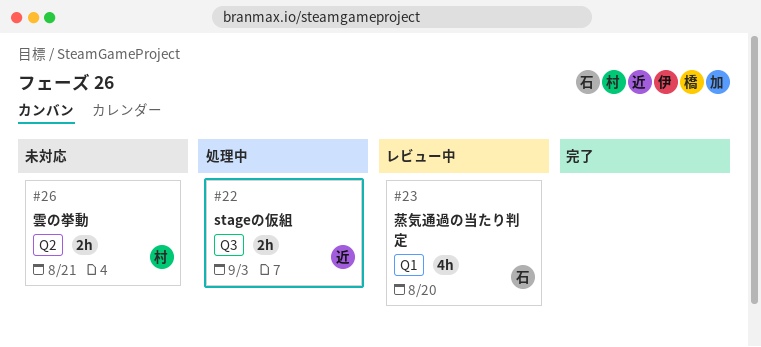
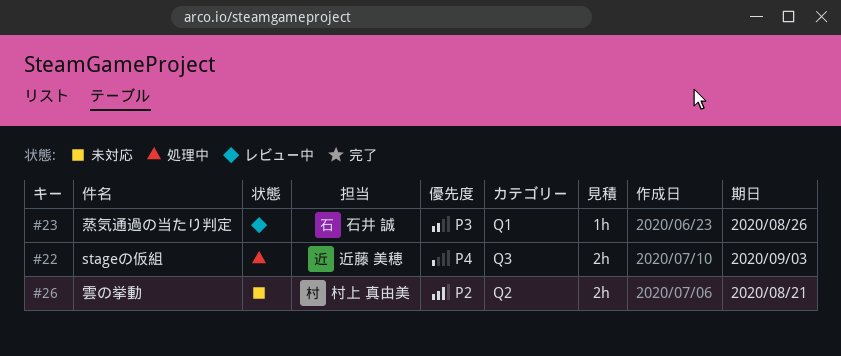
#23, estimate: 4h -> 1h
#23, due: Aug 20 -> Aug 26

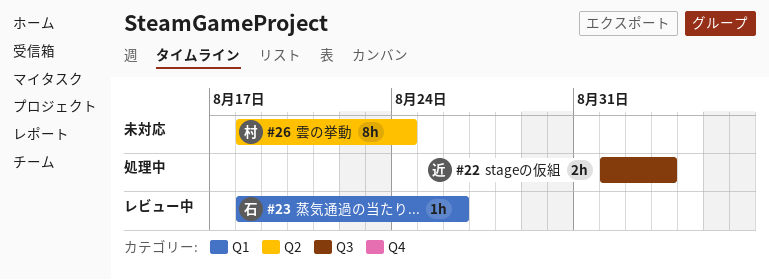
#26, estimate: 2h -> 8h
#26, due: Aug 21 -> Aug 24

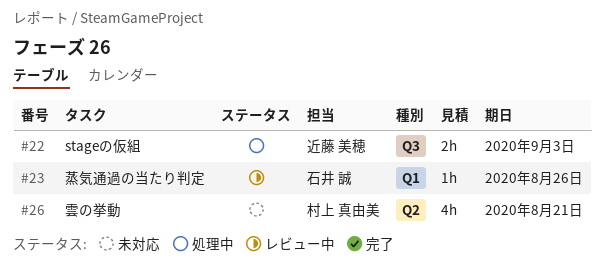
#26, estimate: 8h -> 4h
#26, due: Aug 24 -> Aug 21

